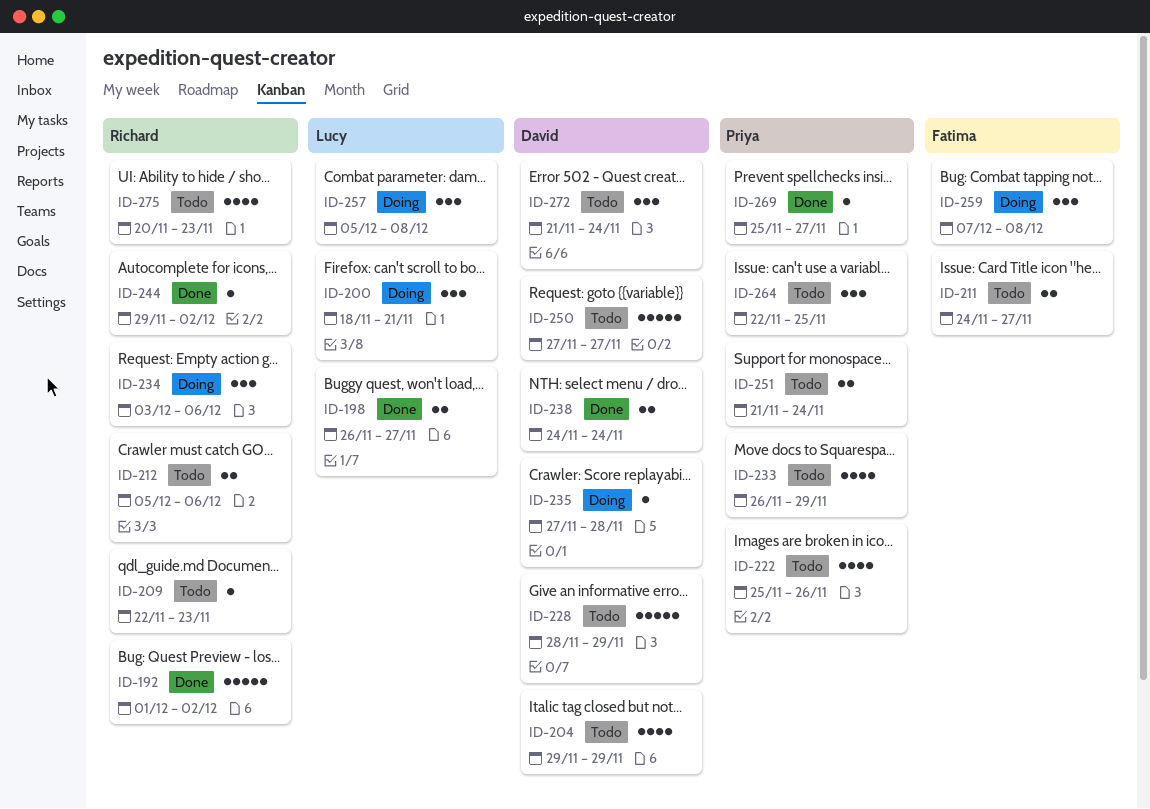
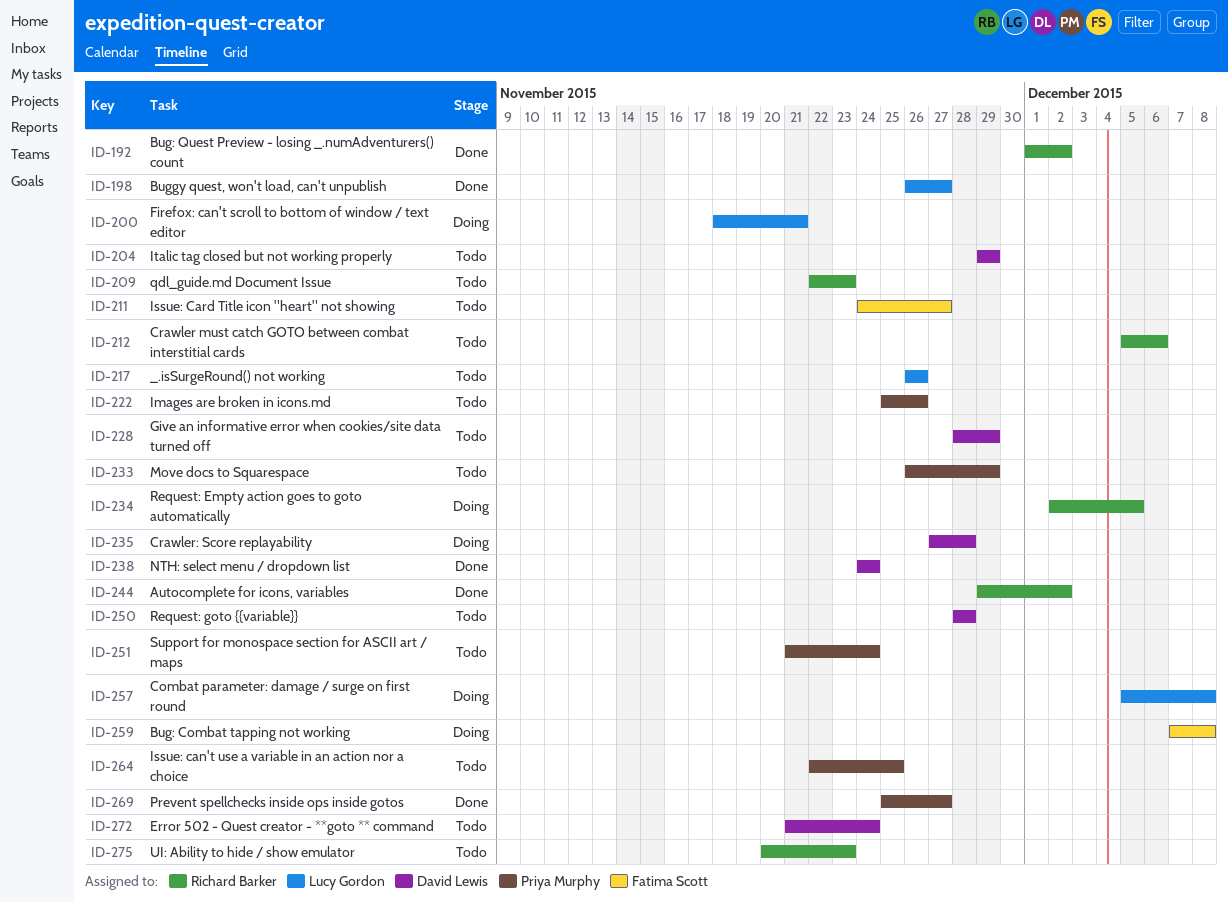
ID-217: none -> present
ID-234, start: Dec 3 -> Dec 2
ID-234, due: Dec 6 -> Dec 5
ID-250, start: Nov 27 -> Nov 28
ID-250, due: Nov 27 -> Nov 28

